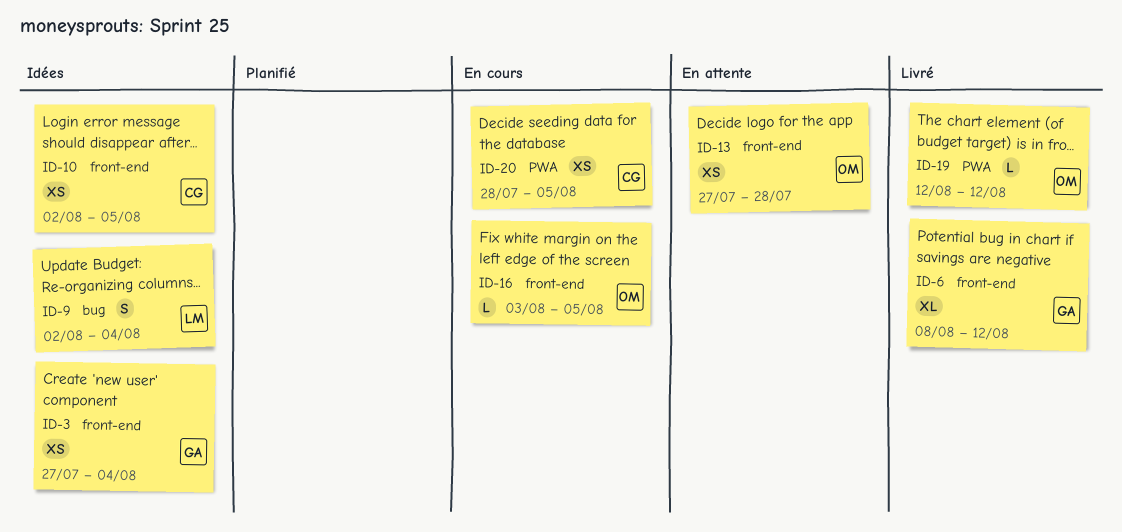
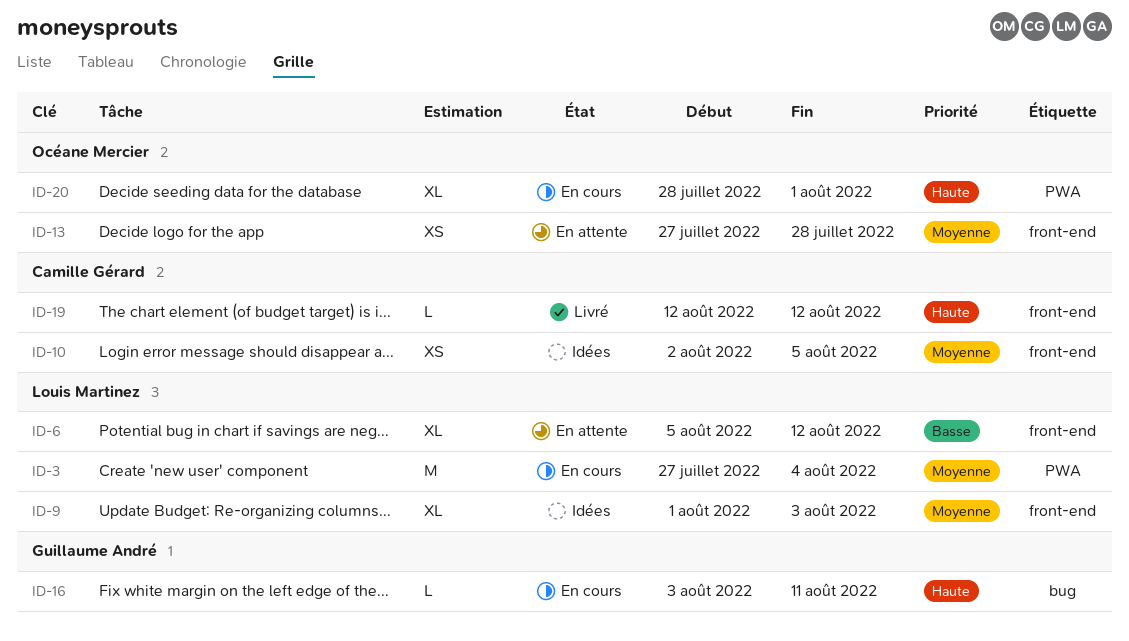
ID-3, status: Idées -> En cours
ID-3, owner: Guillaume André -> Louis Martinez
ID-3, label: front-end -> PWA
ID-3, estimate: XS -> M
ID-6, status: Livré -> En attente
ID-6, owner: Guillaume André -> Louis Martinez
ID-6, start: Aug 8 -> Aug 5
ID-9, label: bug -> front-end
ID-9, estimate: S -> XL
ID-9, start: Aug 2 -> Aug 1
ID-9, due: Aug 4 -> Aug 3
ID-16, owner: Océane Mercier -> Guillaume André
ID-16, label: front-end -> bug
ID-16, due: Aug 5 -> Aug 11
ID-19, owner: Océane Mercier -> Camille Gérard
ID-19, label: PWA -> front-end
ID-20, owner: Camille Gérard -> Océane Mercier
ID-20, estimate: XS -> XL
ID-20, due: Aug 5 -> Aug 1

